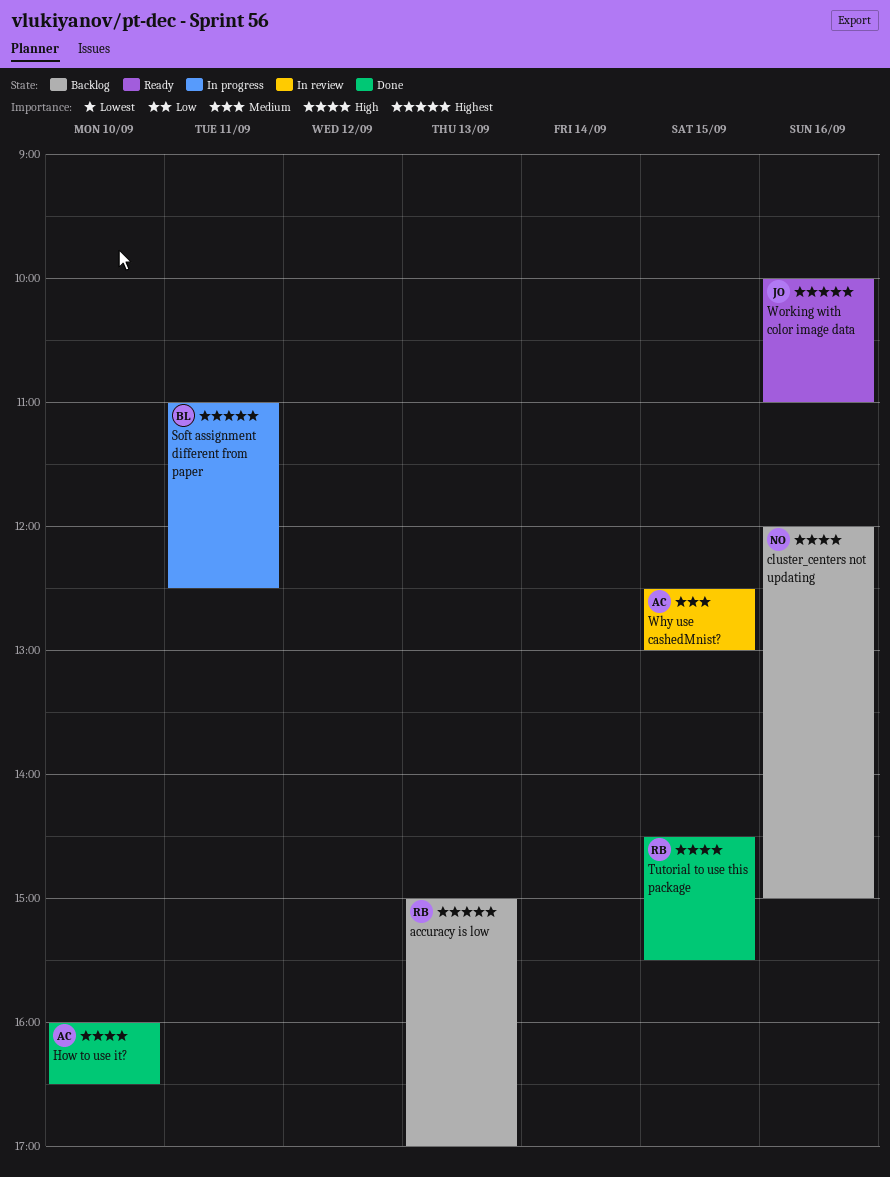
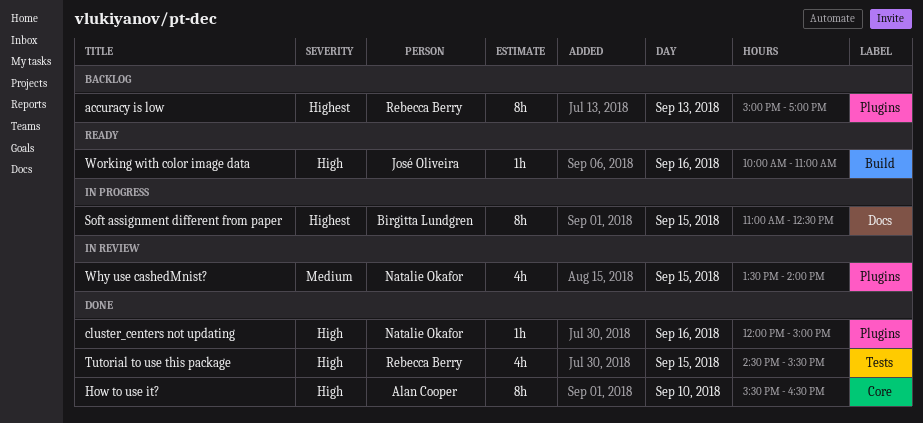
cluster_centers not updating, status: Backlog -> Done
How to use it?, begins: 16:00 -> 15:30
Soft assignment different from paper, day: Sep 11 -> Sep 15
Why use cashedMnist?, owner: Alan Cooper -> Natalie Okafor
Why use cashedMnist?, begins: 12:30 -> 13:30
Why use cashedMnist?, ends: 13:00 -> 14:00
Working with color image data, priority: Highest -> High

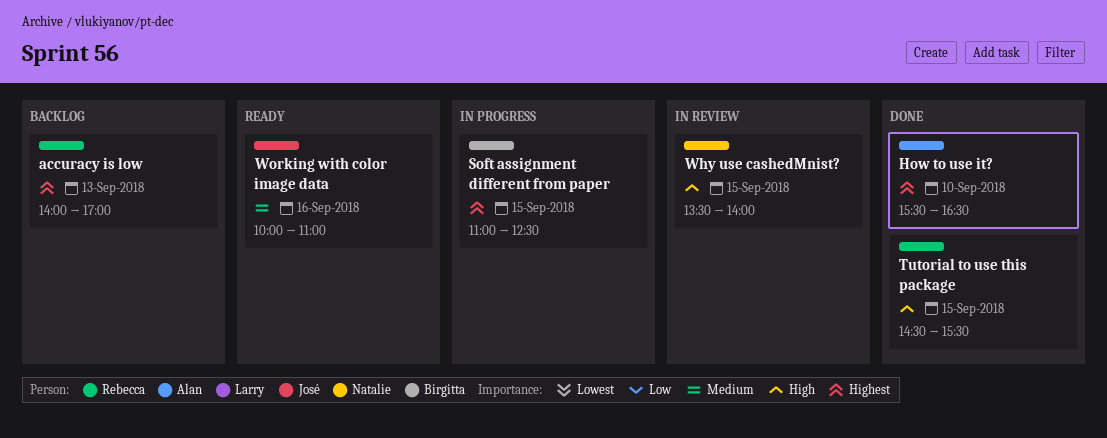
accuracy is low, begins: 15:00 -> 14:00
cluster_centers not updating: present -> none
How to use it?, priority: High -> Highest
Why use cashedMnist?, priority: Medium -> High
Working with color image data, priority: High -> Medium

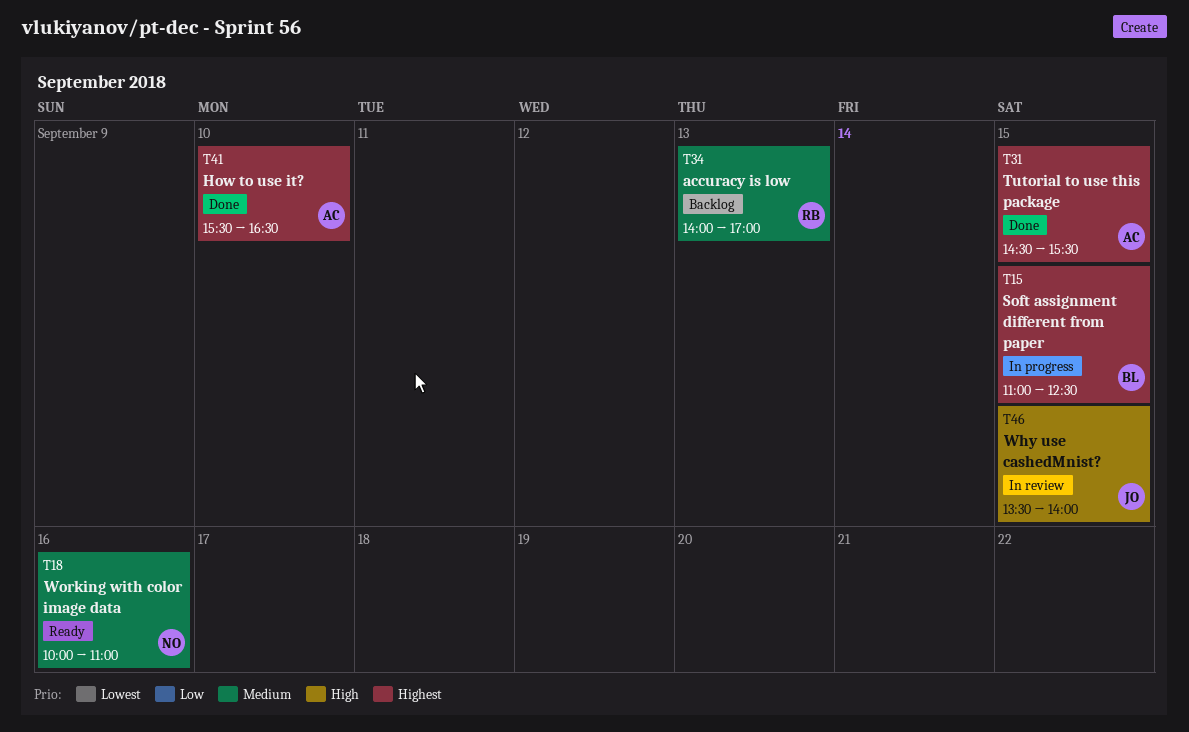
accuracy is low, priority: Highest -> Medium
Tutorial to use this package, owner: Rebecca -> Alan
Tutorial to use this package, priority: High -> Highest
Why use cashedMnist?, owner: Natalie -> José
Working with color image data, owner: José -> Natalie

